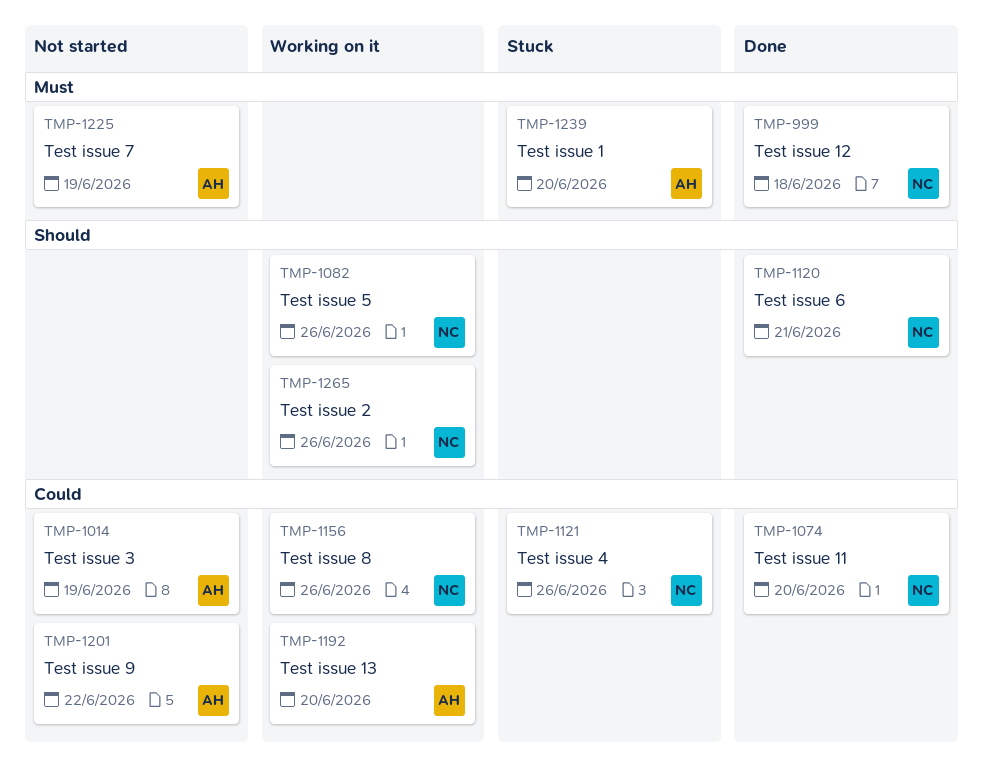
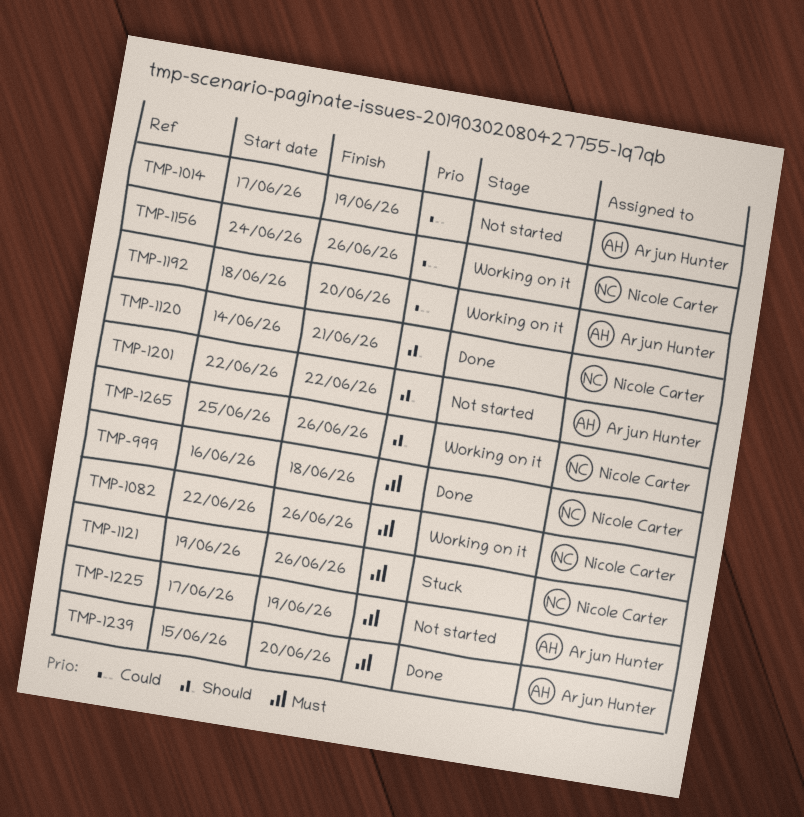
TMP-1074: present -> none
TMP-1082, priority: Should -> Must
TMP-1121, priority: Could -> Must
TMP-1201, priority: Could -> Should
TMP-1239, status: Stuck -> Done

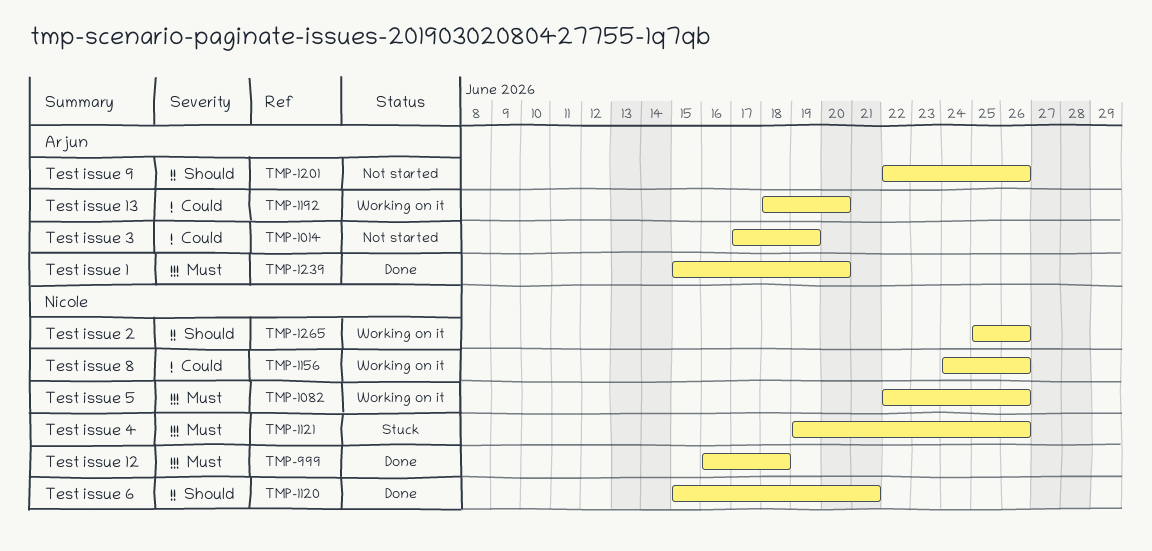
TMP-1120, start: Jun 14 -> Jun 15
TMP-1201, due: Jun 22 -> Jun 26
TMP-1225: present -> none

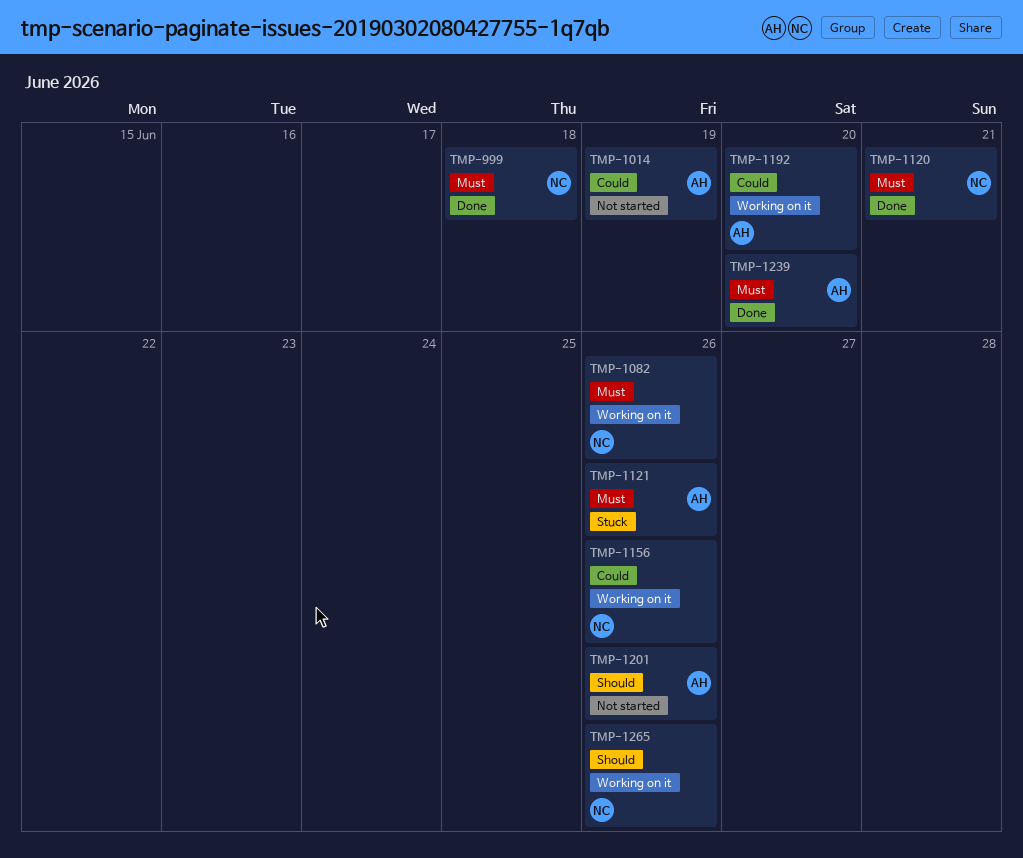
TMP-1120, priority: Should -> Must
TMP-1121, owner: Nicole -> Arjun

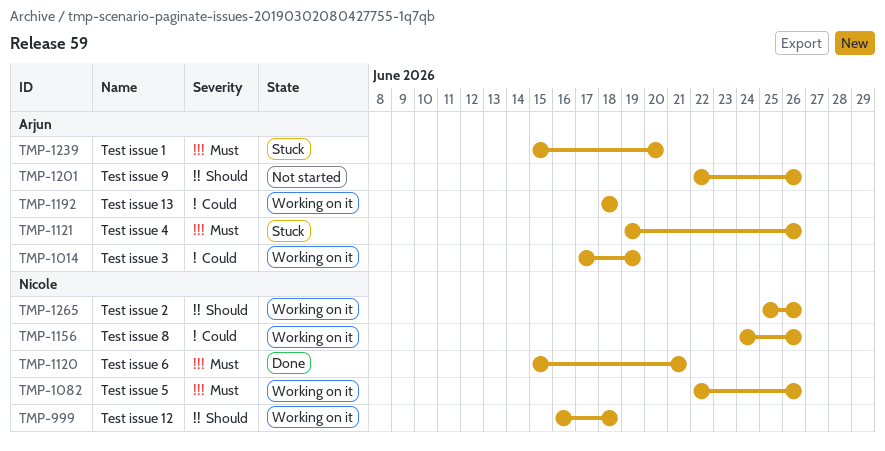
TMP-999, status: Done -> Working on it
TMP-999, priority: Must -> Should
TMP-1014, status: Not started -> Working on it
TMP-1192, due: Jun 20 -> Jun 18
TMP-1239, status: Done -> Stuck

